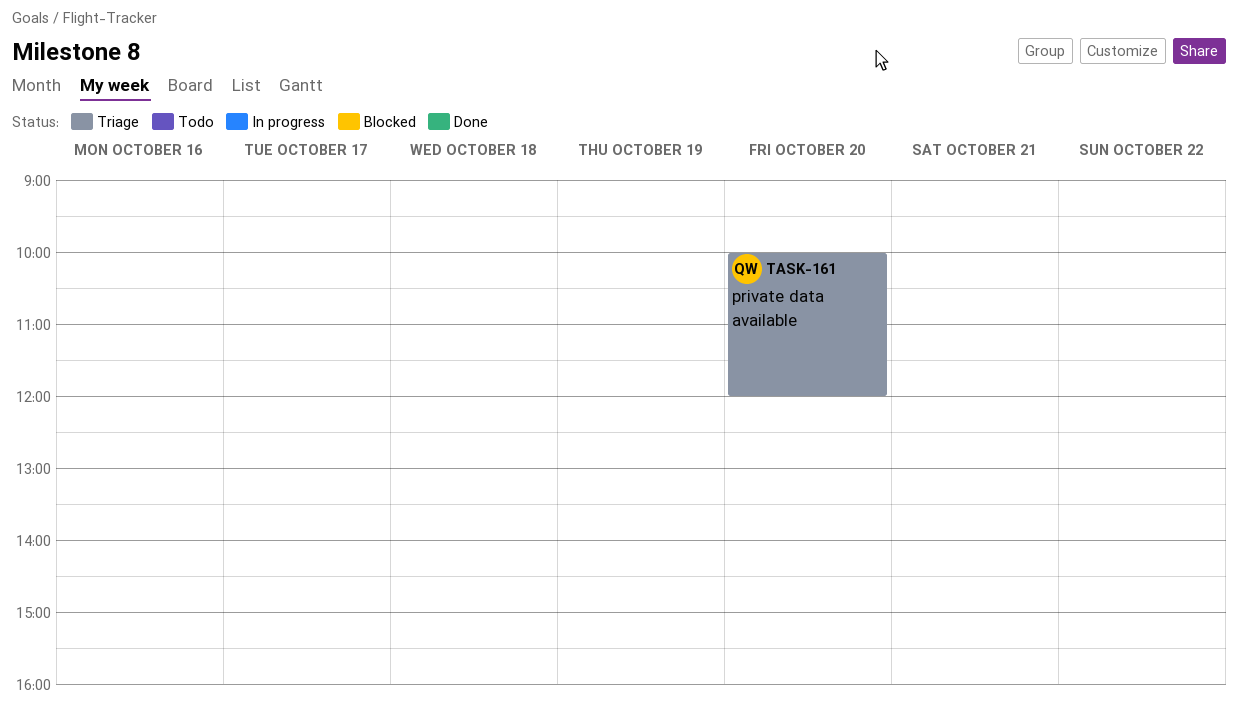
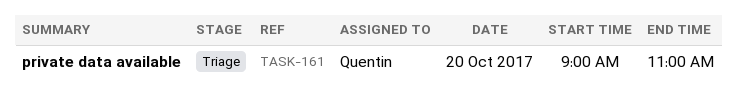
TASK-161, begins: 10:00 -> 09:00
TASK-161, ends: 12:00 -> 11:00

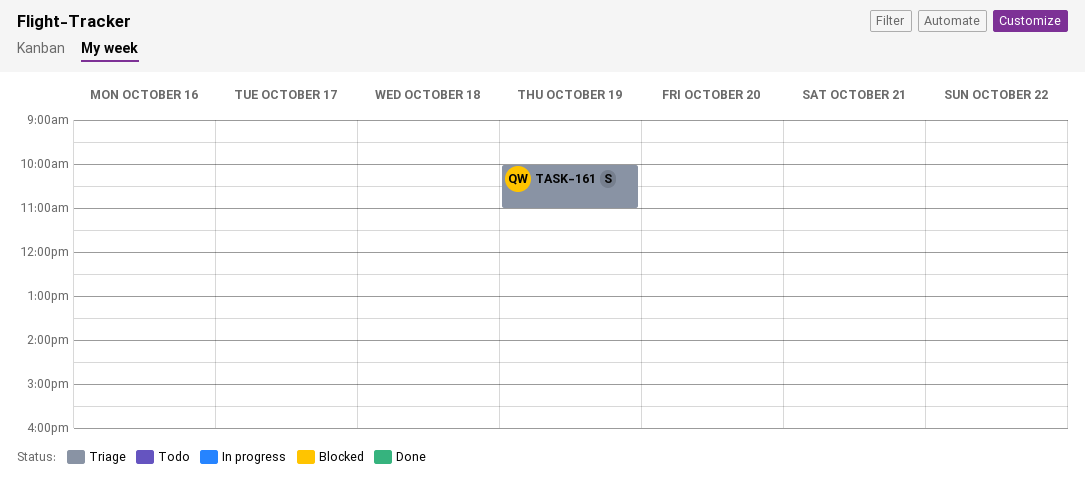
TASK-161, day: Oct 20 -> Oct 19
TASK-161, begins: 09:00 -> 10:00

